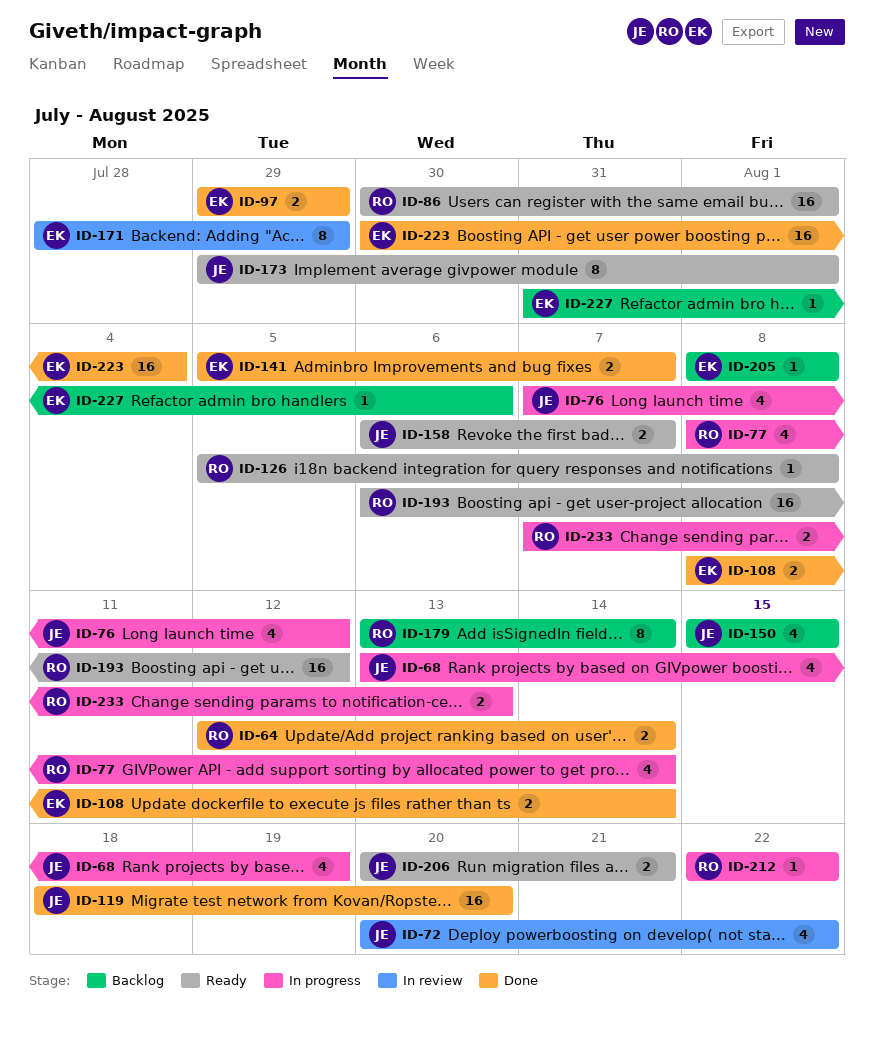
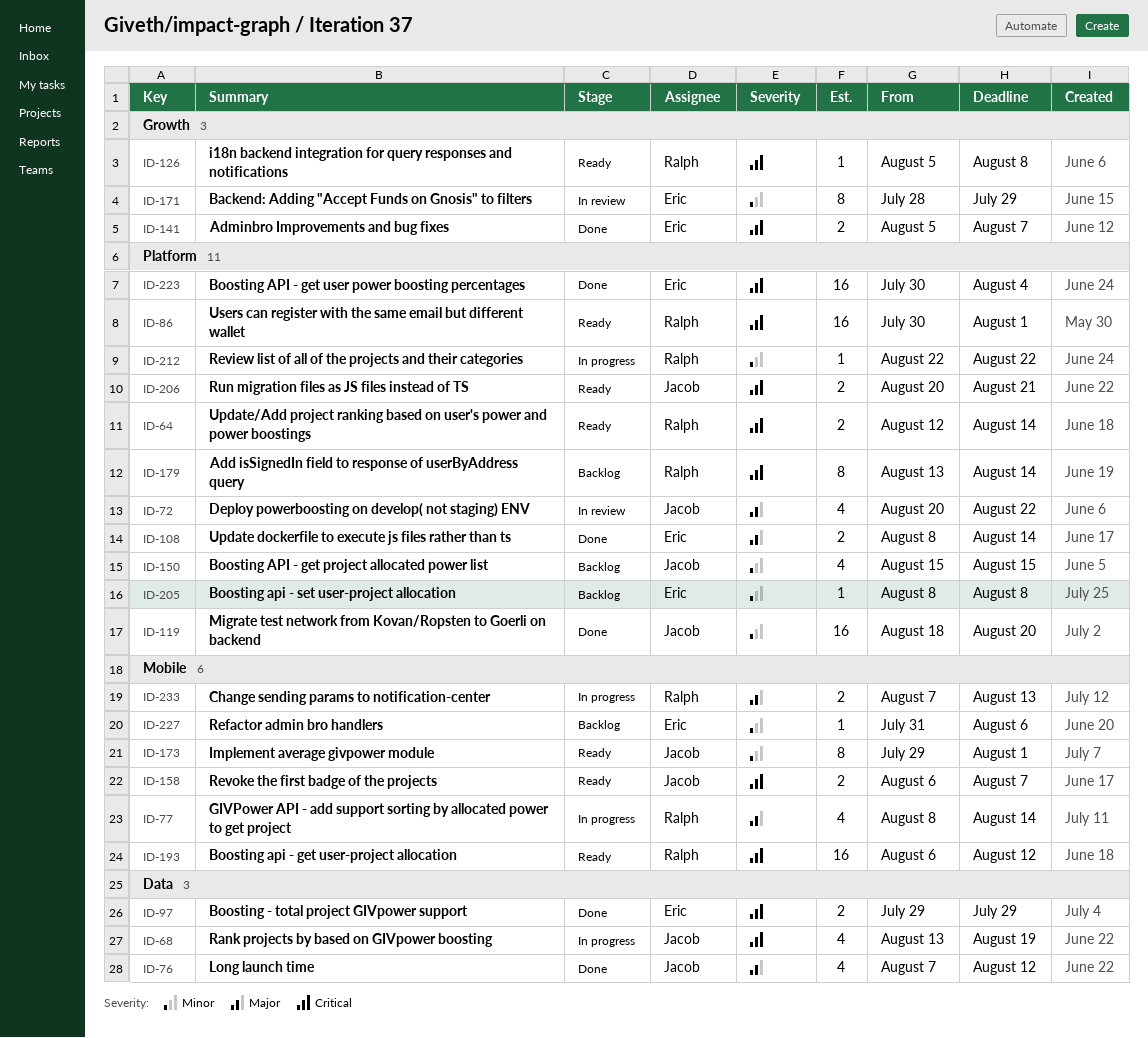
ID-64, status: Done -> Ready
ID-76, status: In progress -> Done

